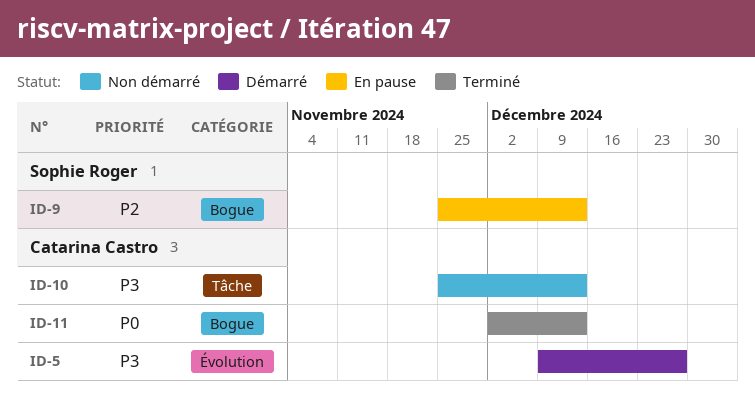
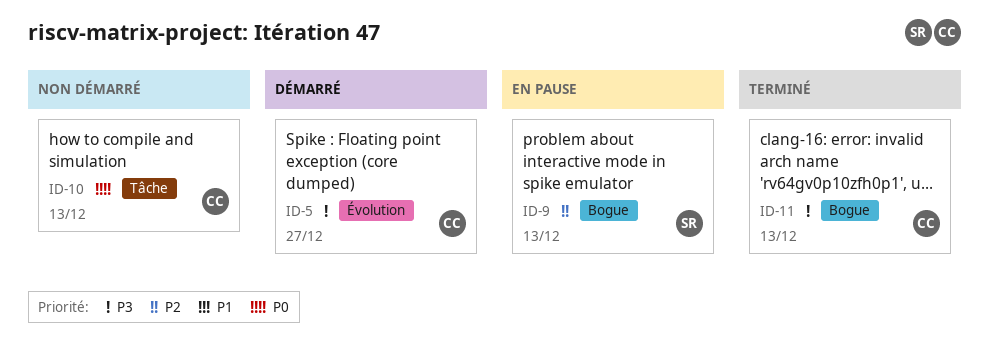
ID-10, priority: P3 -> P0
ID-11, priority: P0 -> P3

